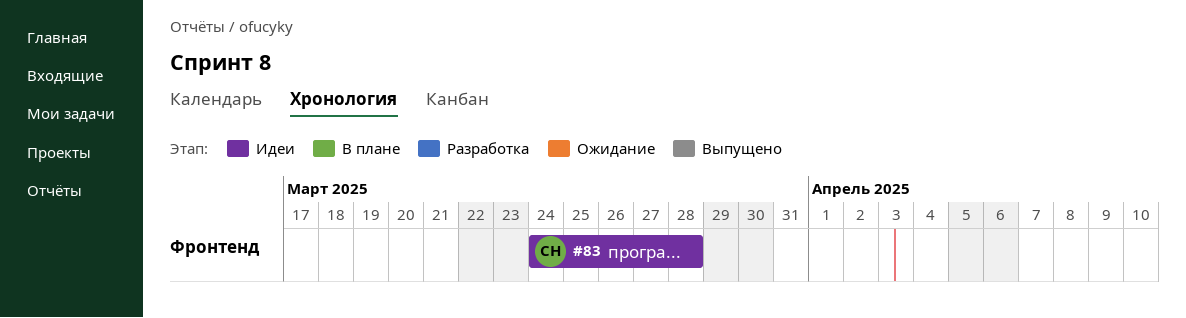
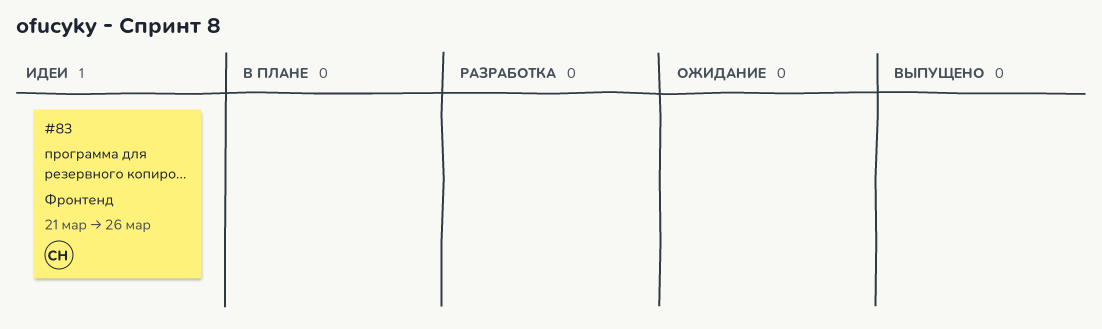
#83, start: Mar 24 -> Mar 21
#83, due: Mar 28 -> Mar 26

